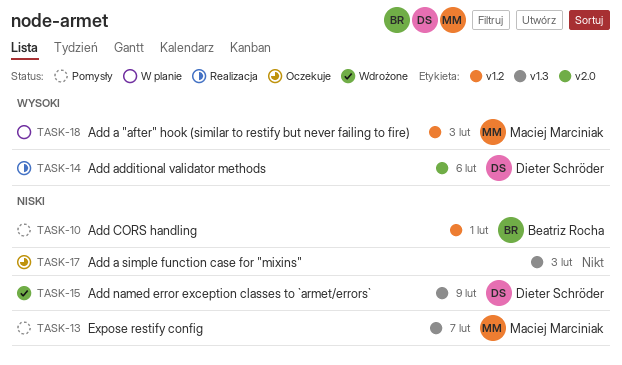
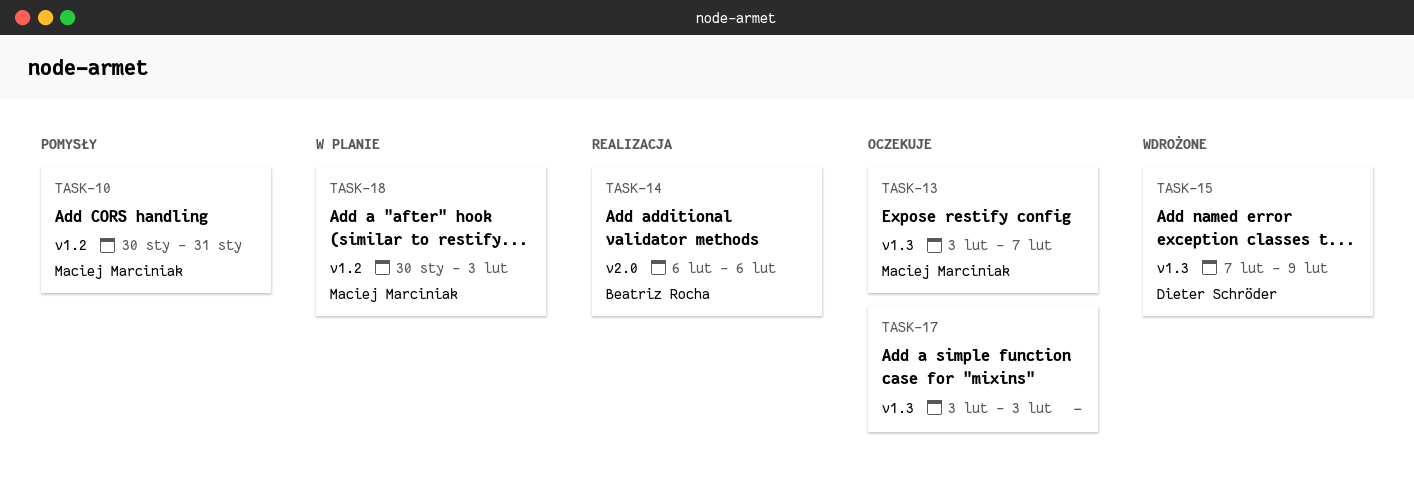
TASK-10, owner: Beatriz Rocha -> Maciej Marciniak
TASK-10, due: Feb 1 -> Jan 31
TASK-13, status: Pomysły -> Oczekuje
TASK-14, owner: Dieter Schröder -> Beatriz Rocha

